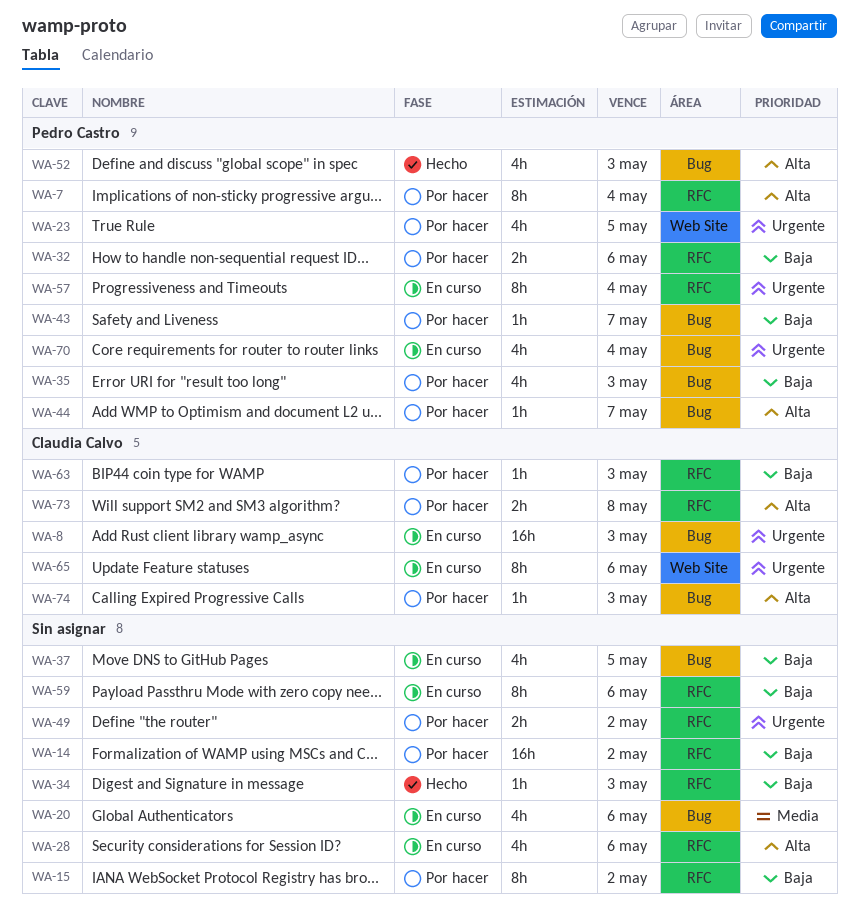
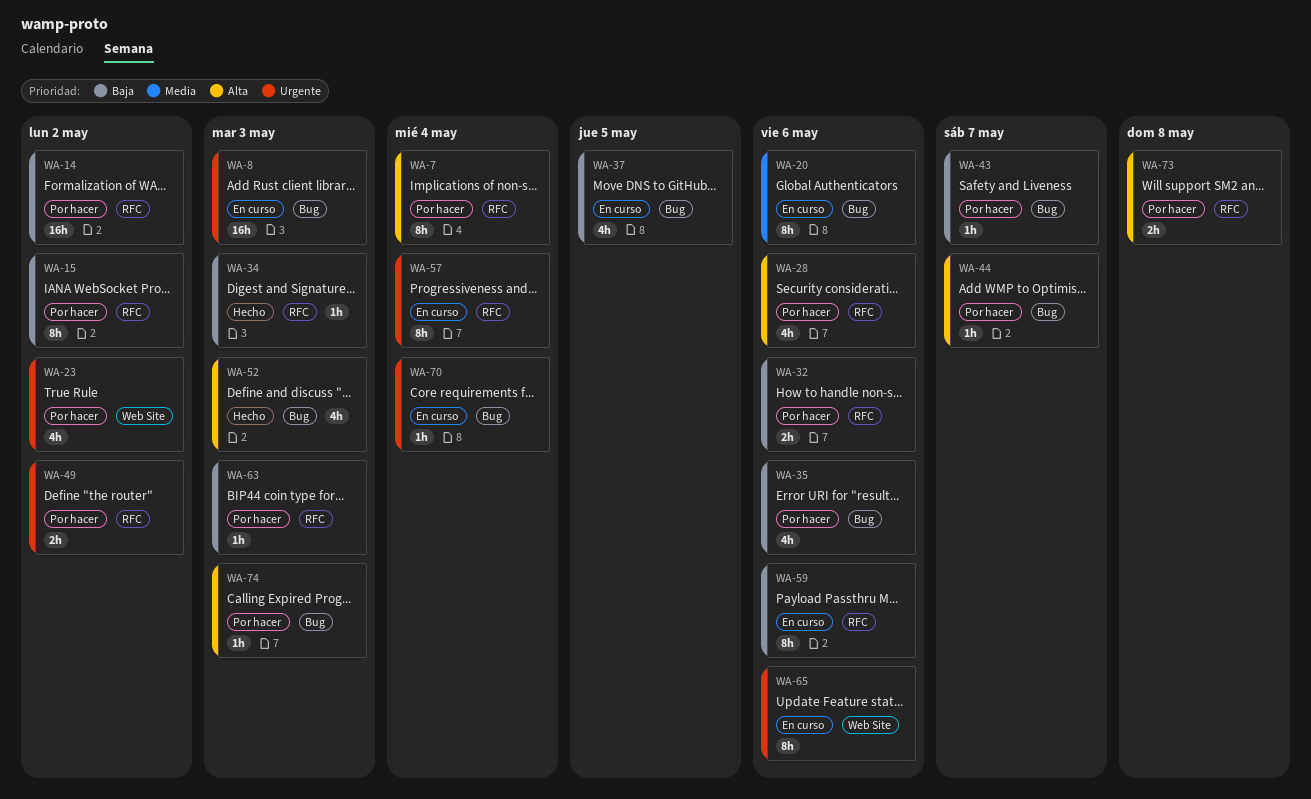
WA-20, estimate: 4h -> 8h
WA-23, due: May 5 -> May 2
WA-28, status: En curso -> Por hacer
WA-35, due: May 3 -> May 6
WA-70, estimate: 4h -> 1h

